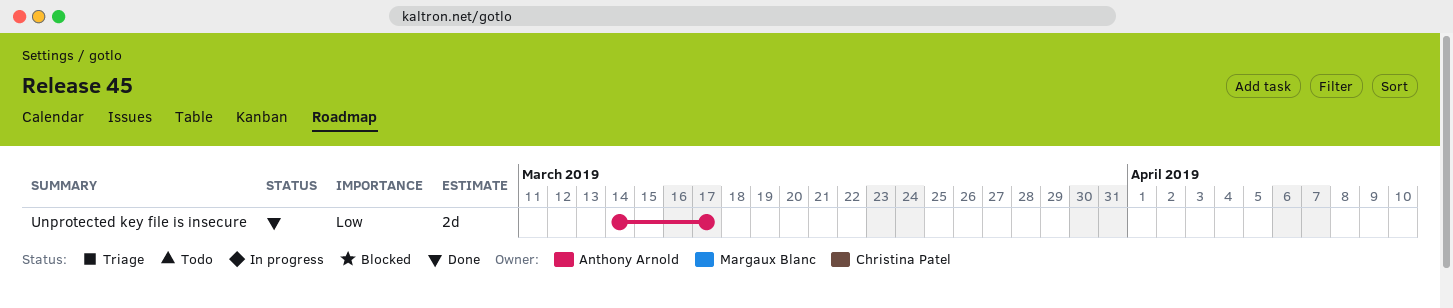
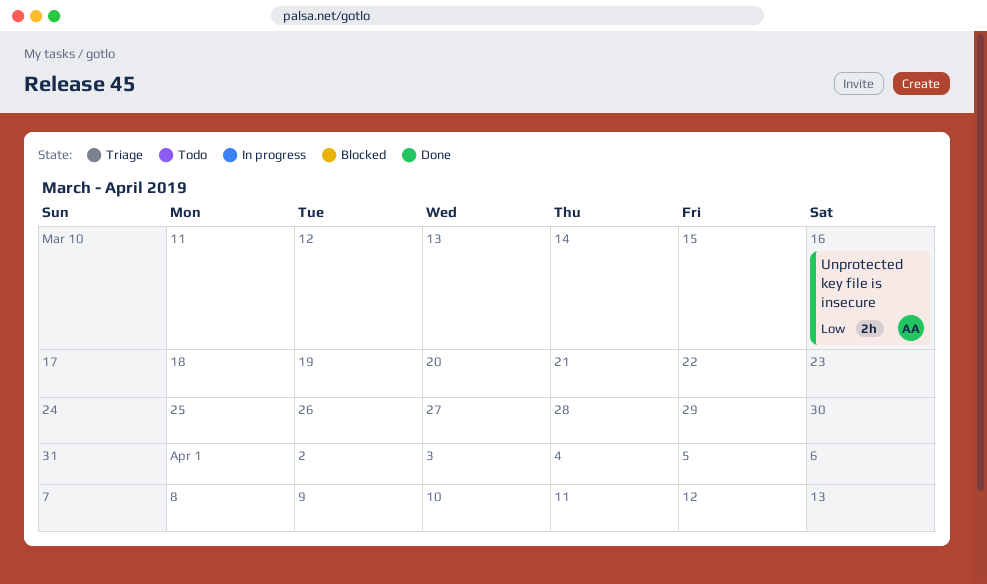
Unprotected key file is insecure, estimate: 2d -> 2h
Unprotected key file is insecure, due: Mar 17 -> Mar 16

